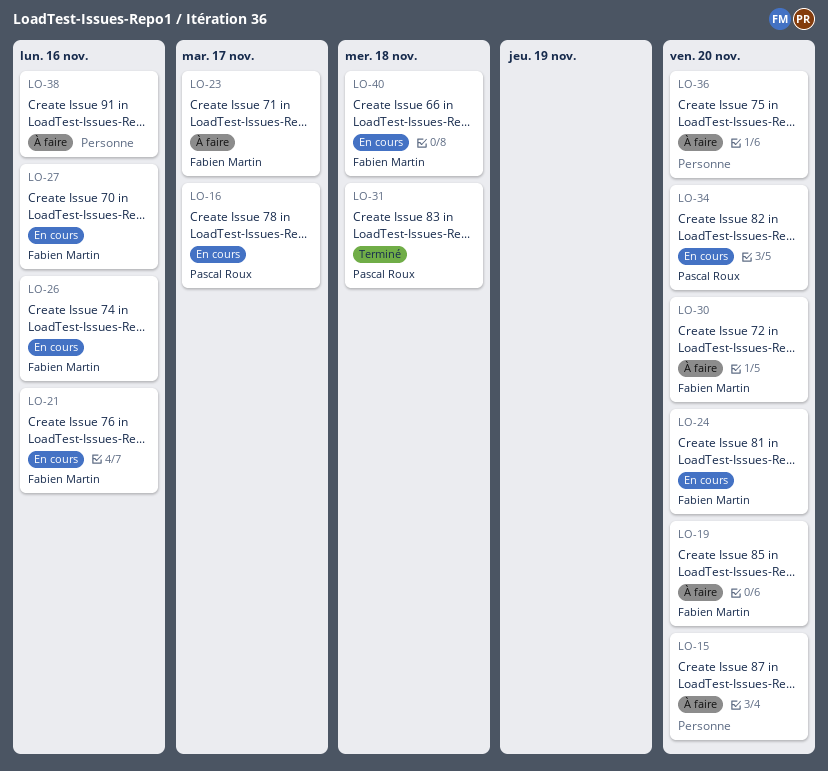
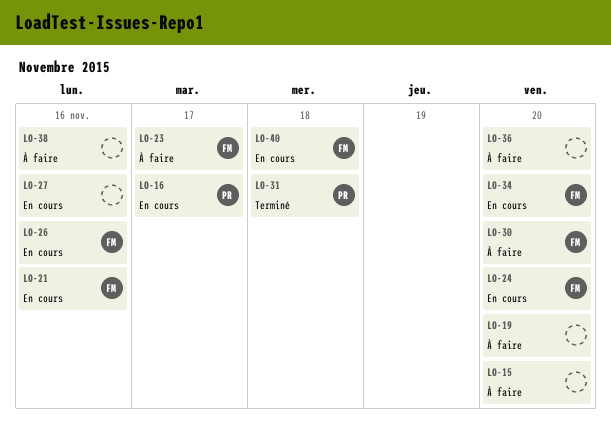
LO-19, owner: Fabien Martin -> none
LO-27, owner: Fabien Martin -> none
LO-34, owner: Pascal Roux -> Fabien Martin

